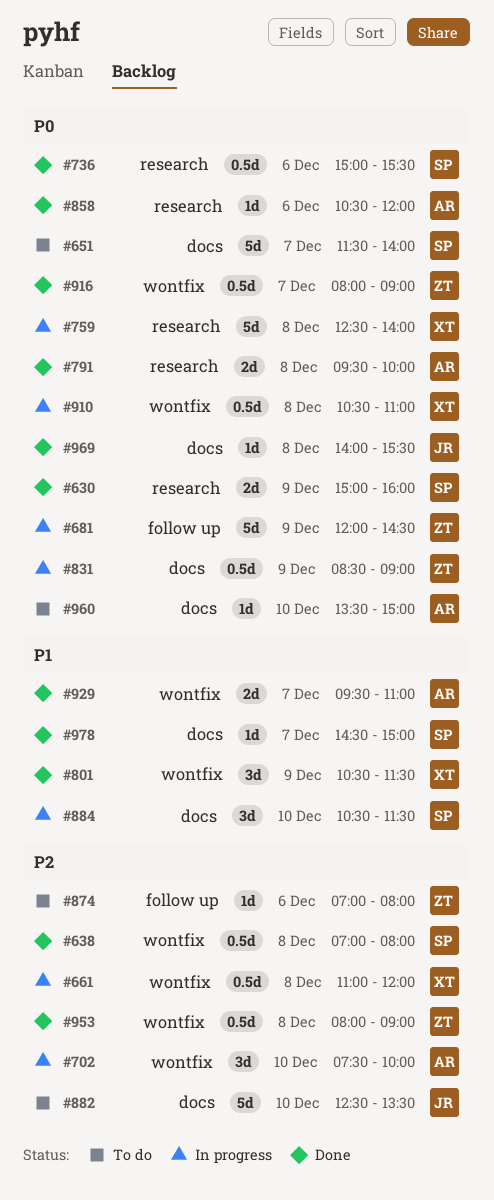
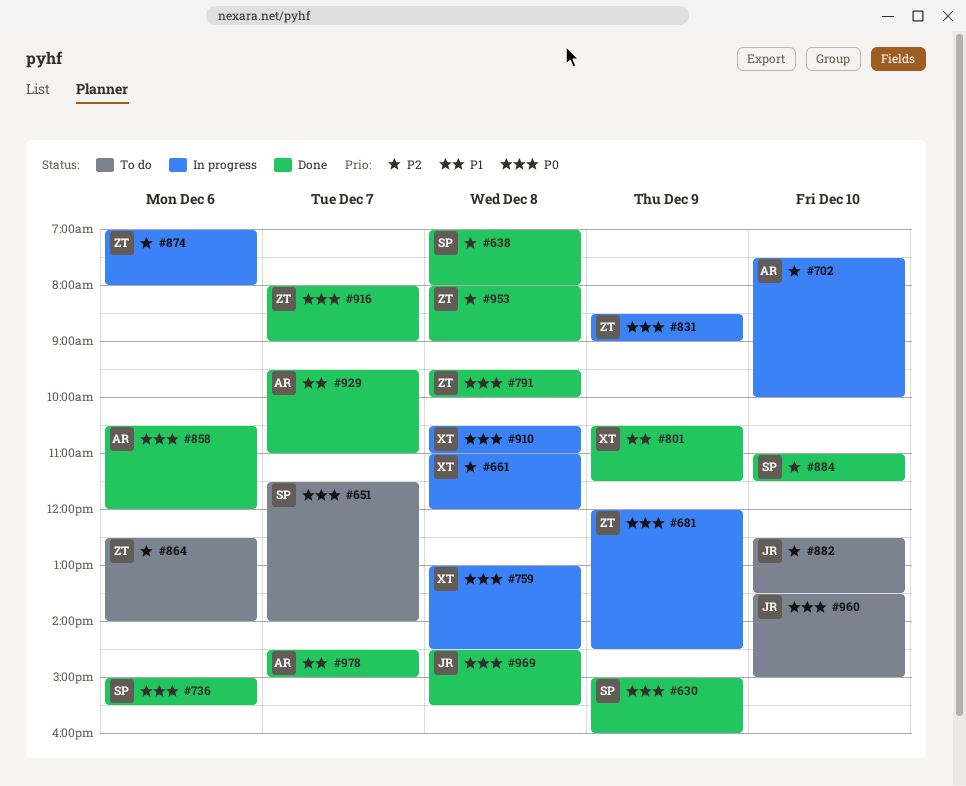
#759, begins: 12:30 -> 13:00
#759, ends: 14:00 -> 14:30
#791, owner: AR -> ZT
#864: none -> present
#874, status: To do -> In progress
#884, status: In progress -> Done
#884, priority: P1 -> P2
#884, begins: 10:30 -> 11:00
#960, owner: AR -> JR
#969, begins: 14:00 -> 14:30
#978, owner: SP -> AR

